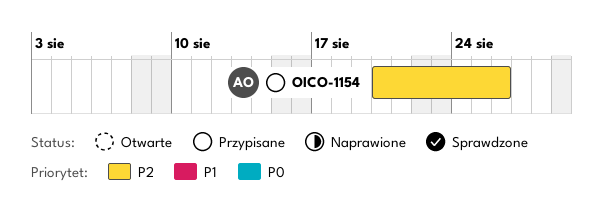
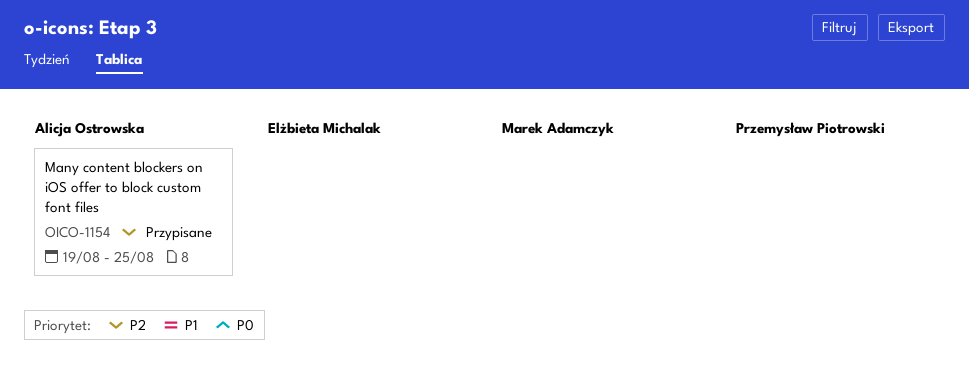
OICO-1154, start: Aug 20 -> Aug 19
OICO-1154, due: Aug 26 -> Aug 25

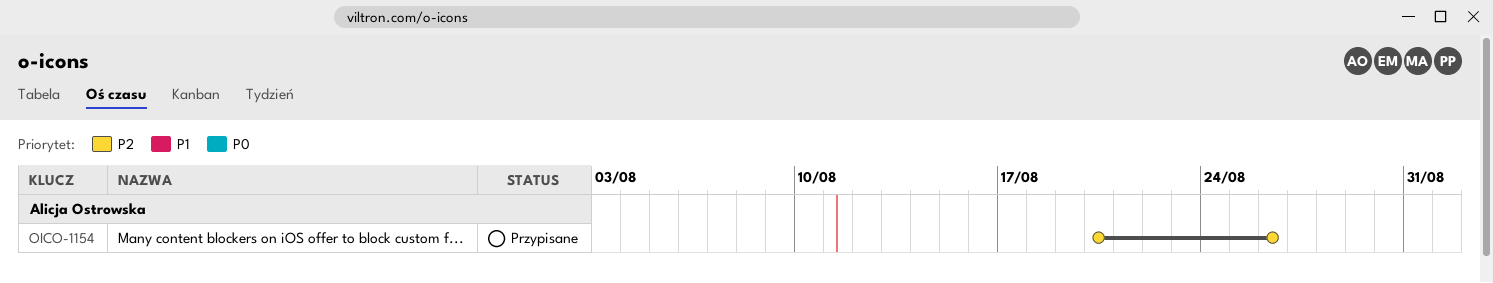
OICO-1154, start: Aug 19 -> Aug 20
OICO-1154, due: Aug 25 -> Aug 26

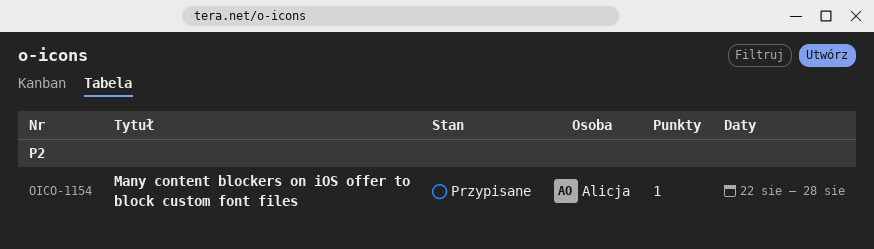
OICO-1154, start: Aug 20 -> Aug 22
OICO-1154, due: Aug 26 -> Aug 28

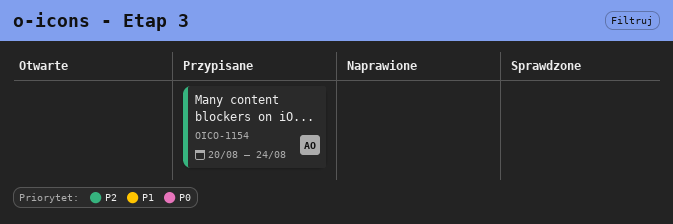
OICO-1154, start: Aug 22 -> Aug 20
OICO-1154, due: Aug 28 -> Aug 24

